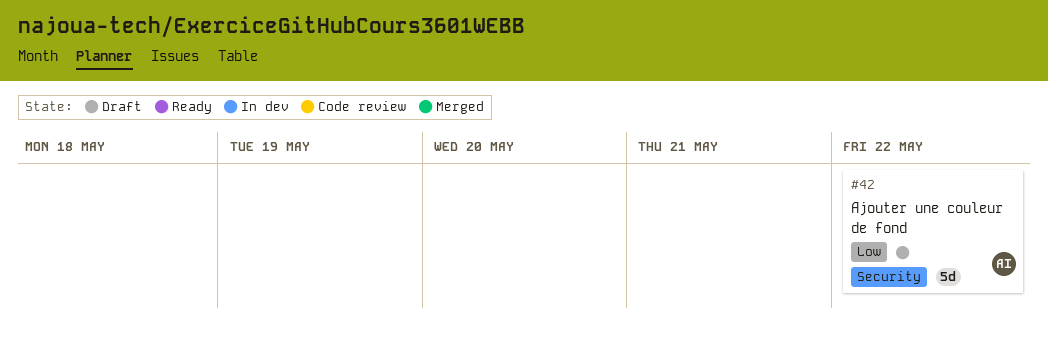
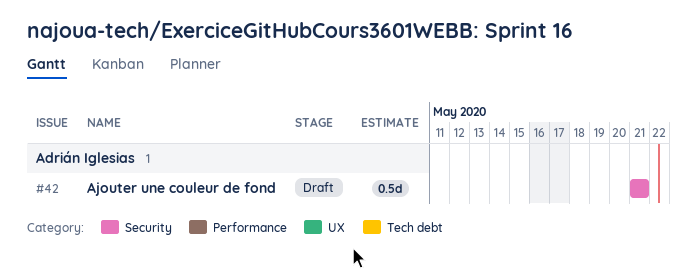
#42, estimate: 5d -> 0.5d
#42, due: May 22 -> May 21

